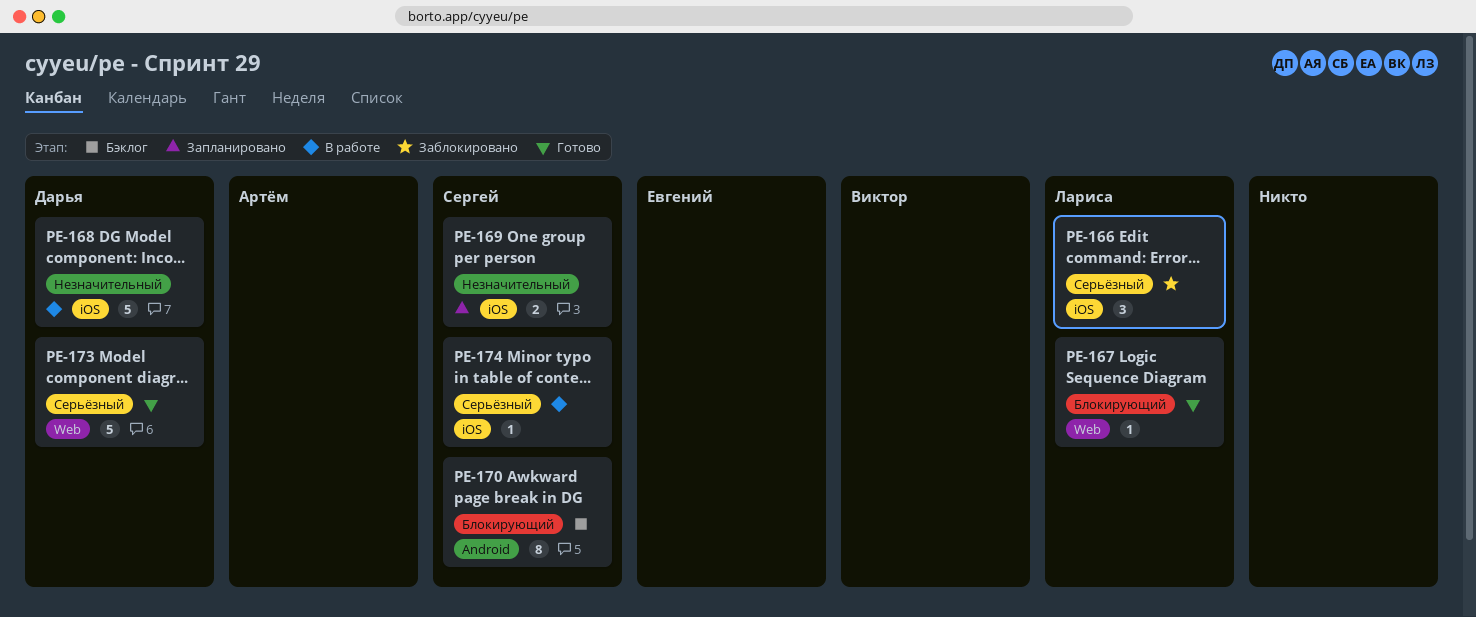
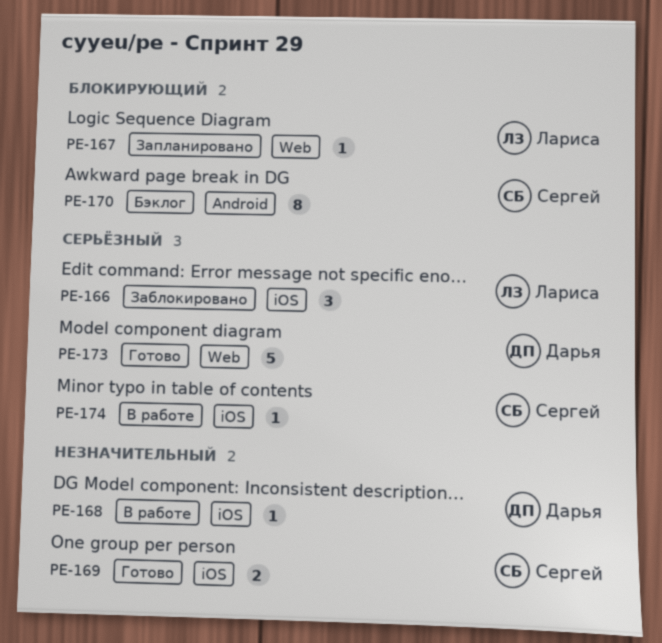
PE-167, status: Готово -> Запланировано
PE-168, estimate: 5 -> 1
PE-169, status: Запланировано -> Готово

